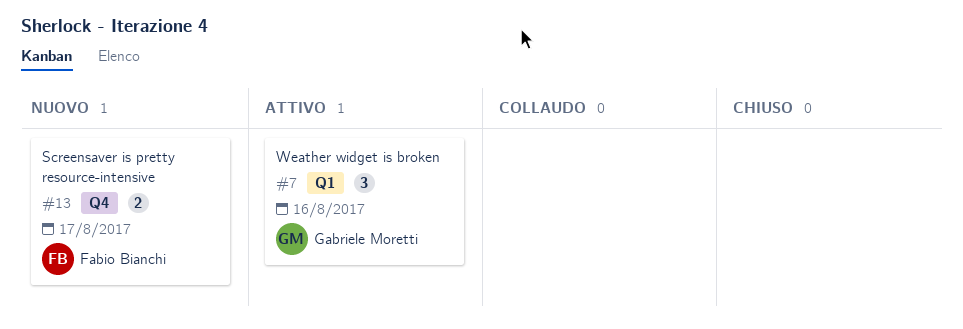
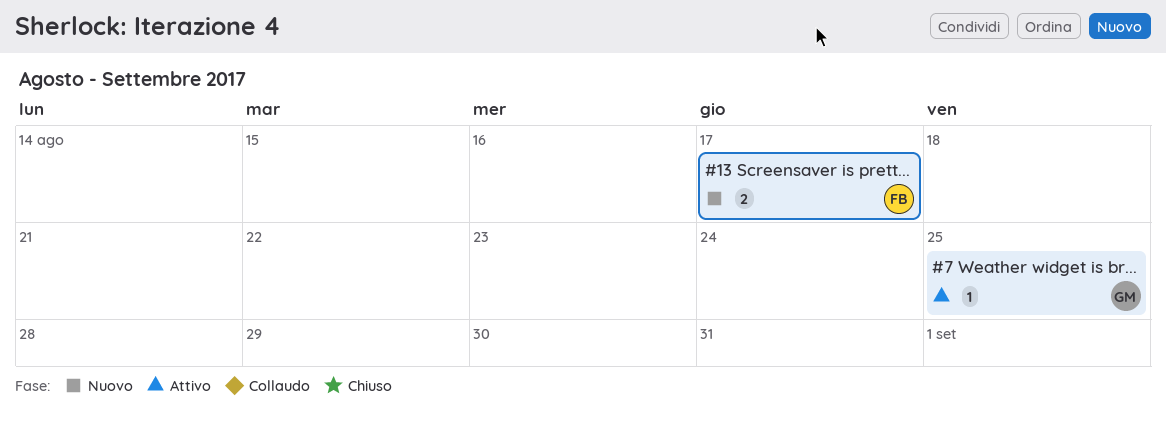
#7, estimate: 3 -> 1
#7, due: Aug 16 -> Aug 25

